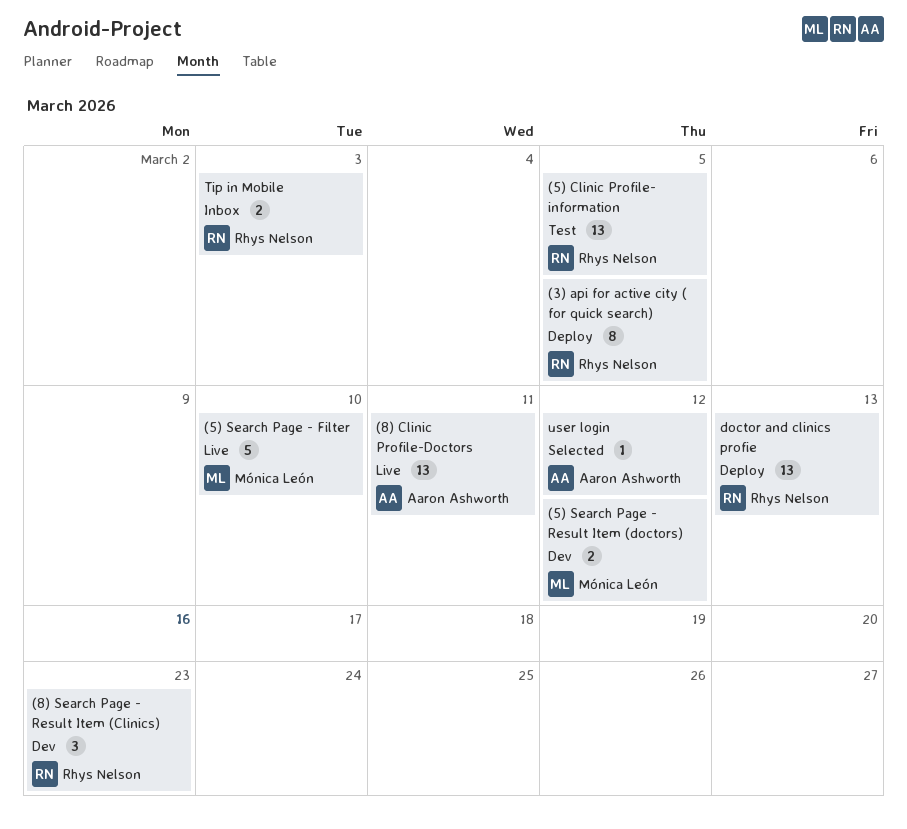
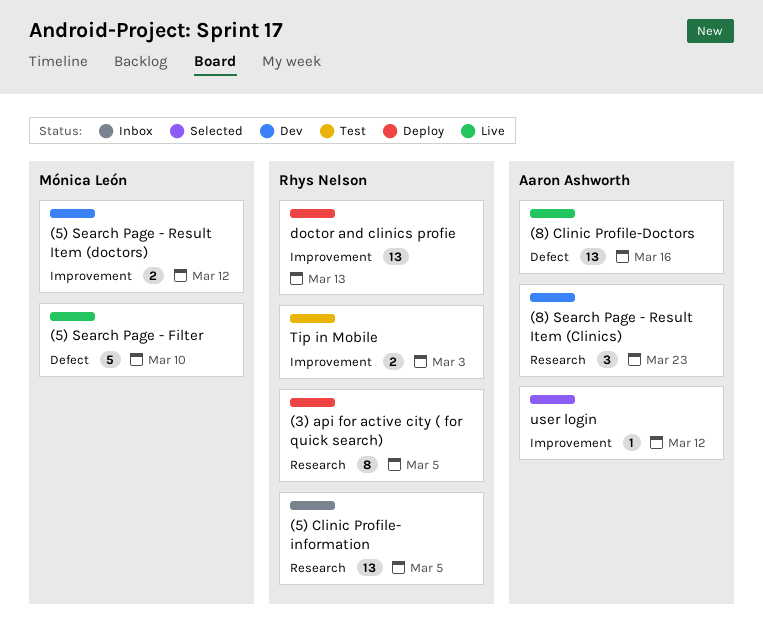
(5) Clinic Profile- information, status: Test -> Inbox
(8) Clinic Profile-Doctors, due: Mar 11 -> Mar 16
(8) Search Page - Result Item (Clinics), owner: Rhys Nelson -> Aaron Ashworth
Tip in Mobile, status: Inbox -> Test

